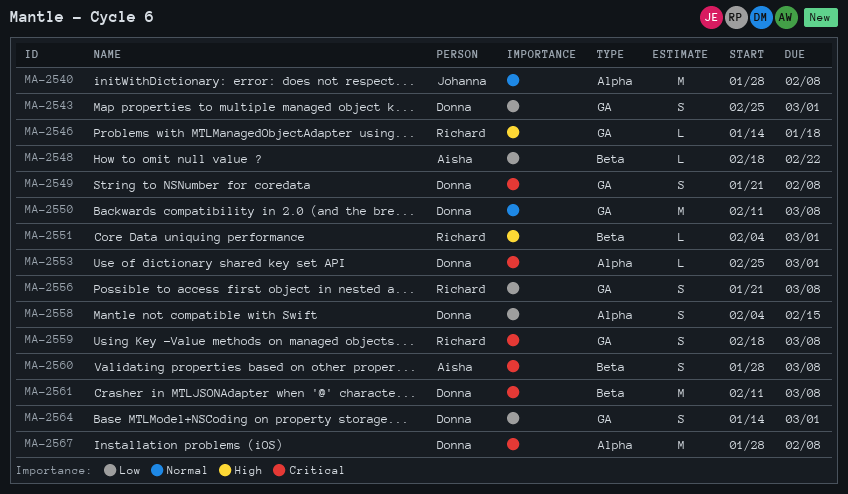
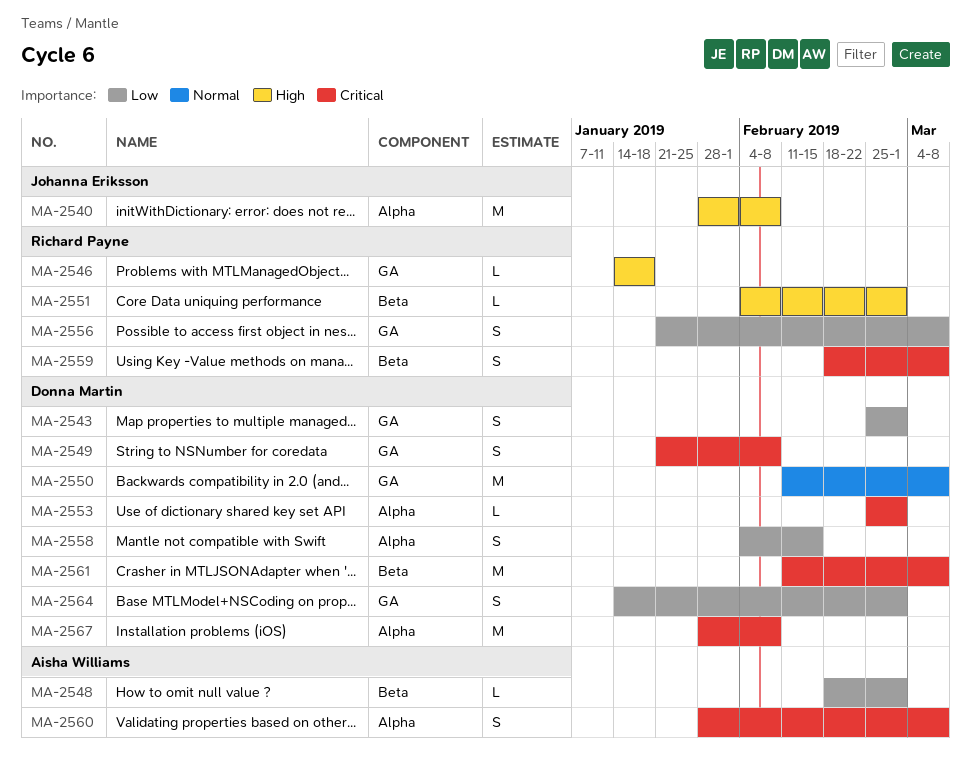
MA-2540, priority: Normal -> High
MA-2548, due: Feb 22 -> Mar 1
MA-2559, label: GA -> Beta
MA-2560, label: Beta -> Alpha

